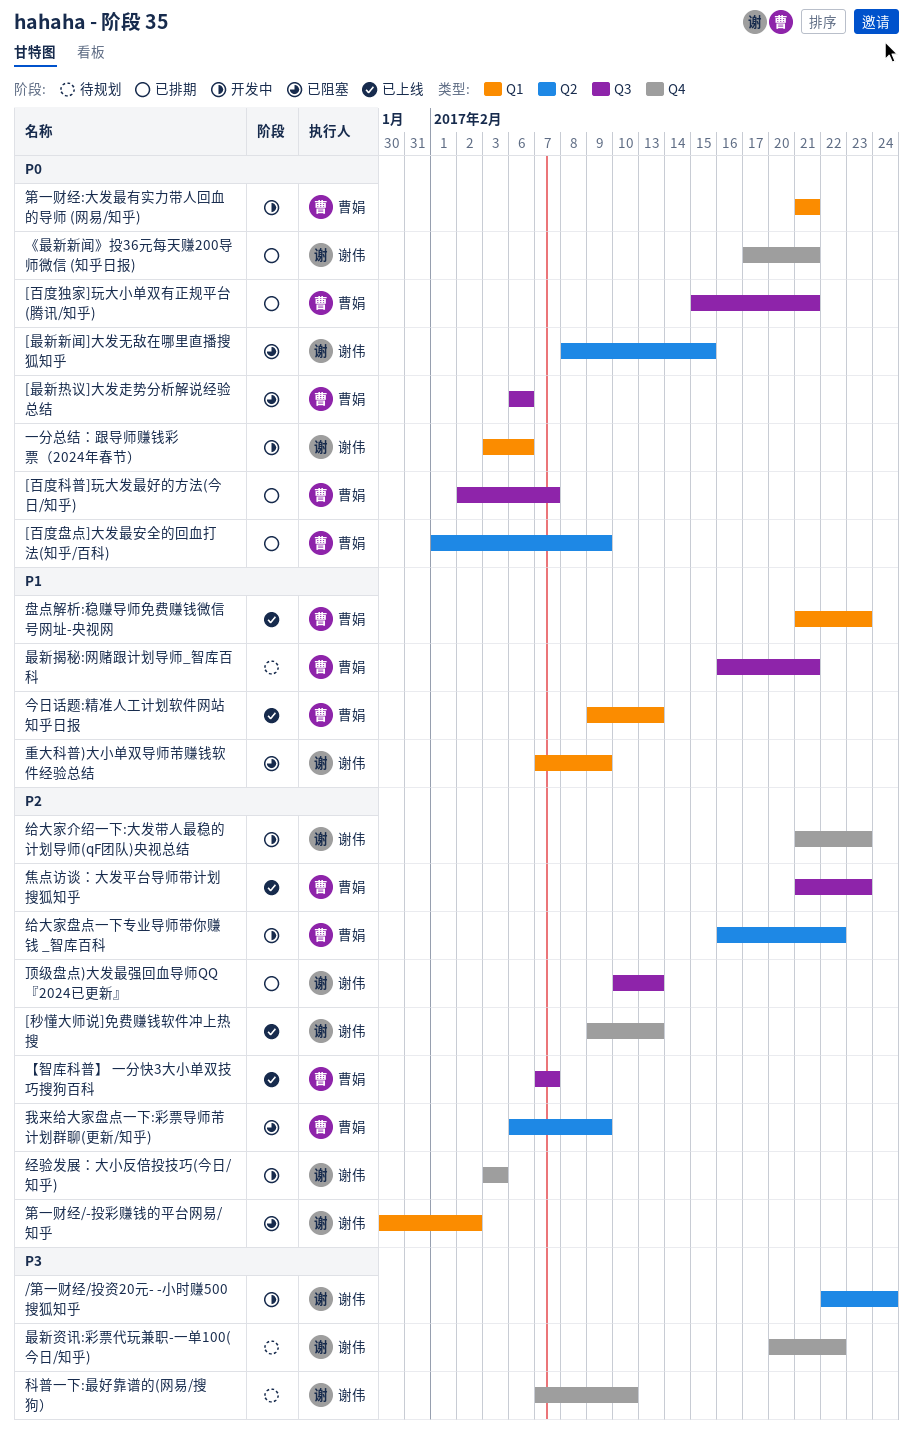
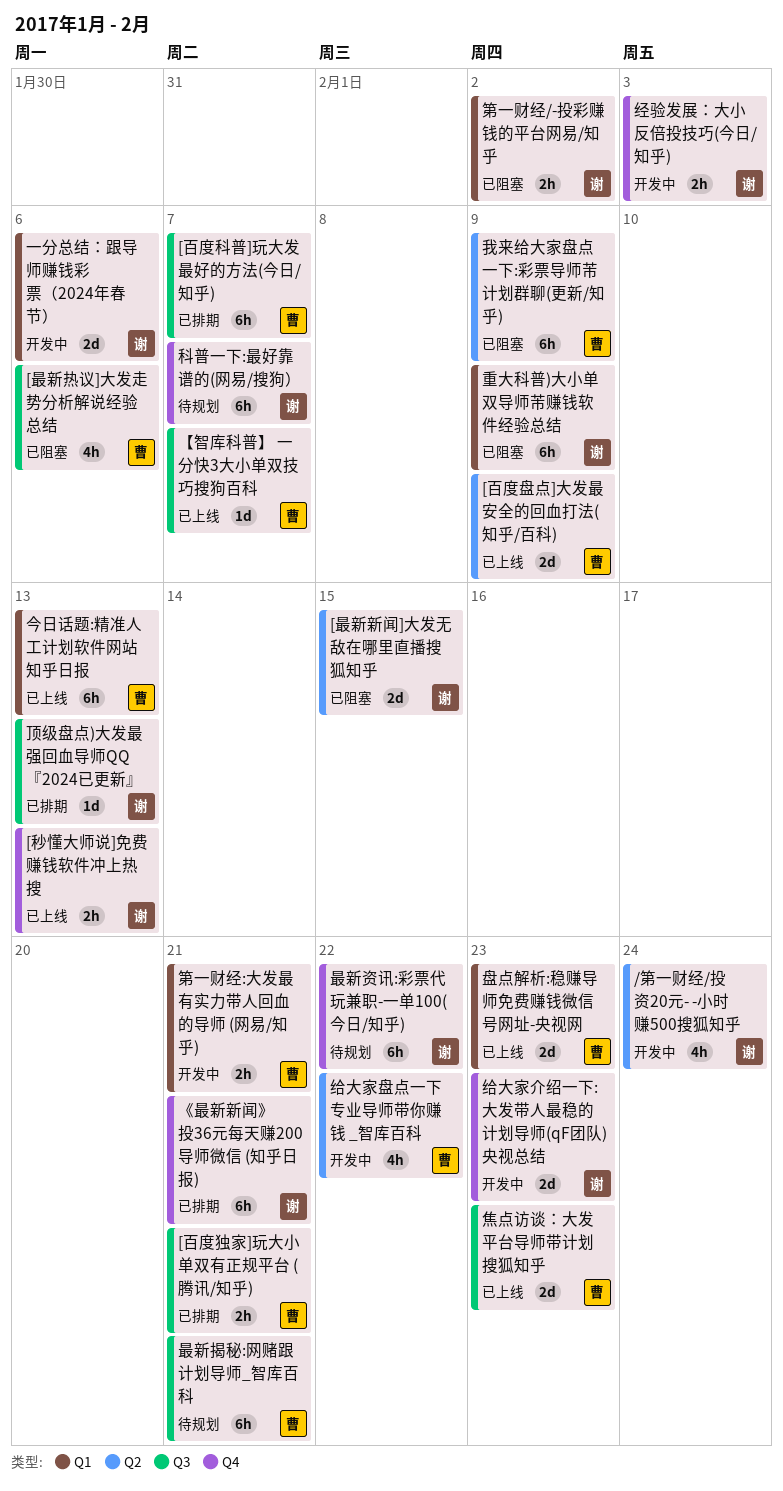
[百度盘点]大发最安全的回血打法(知乎/百科), status: 已排期 -> 已上线
科普一下:最好靠谱的(网易/搜狗）, due: Feb 10 -> Feb 7

